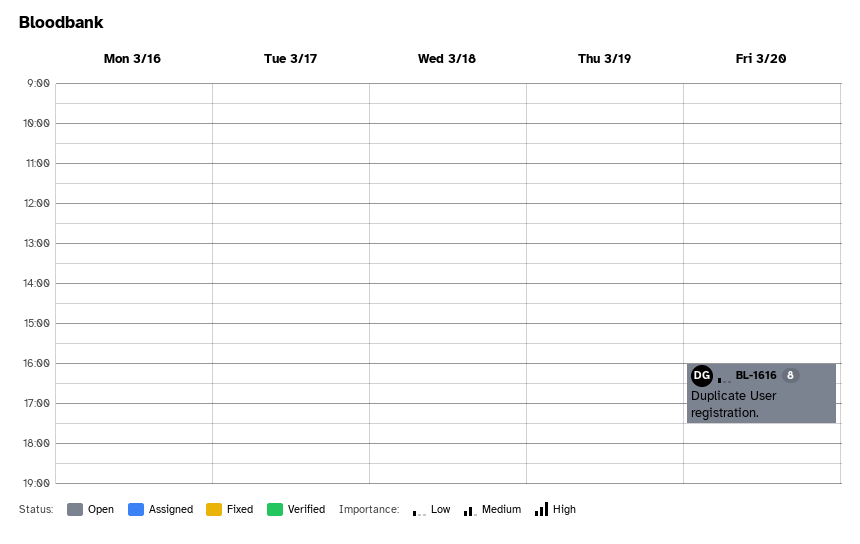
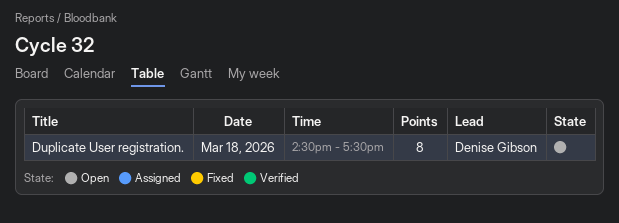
Duplicate User registration., day: Mar 20 -> Mar 18
Duplicate User registration., begins: 16:00 -> 14:30

